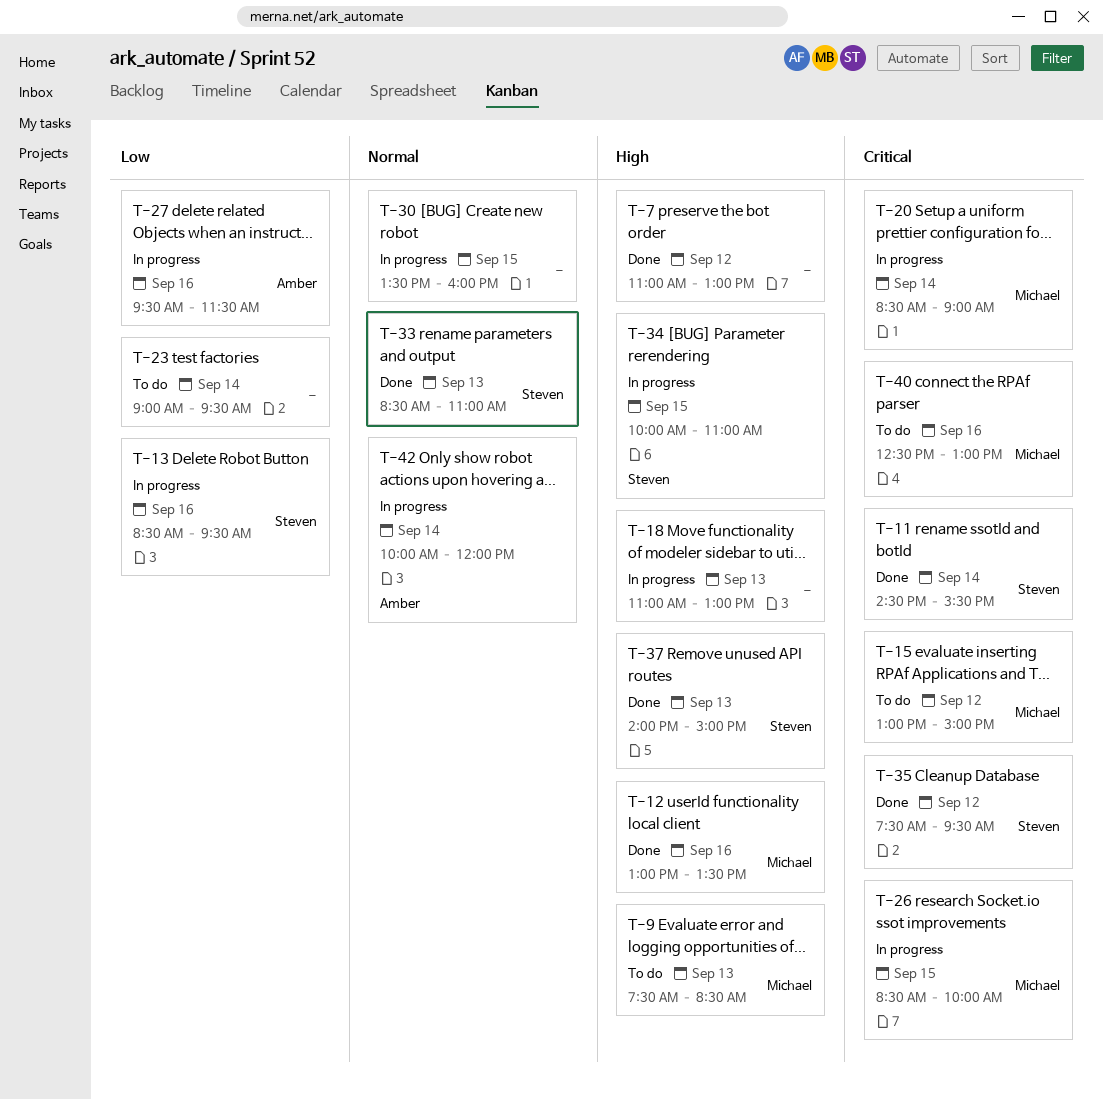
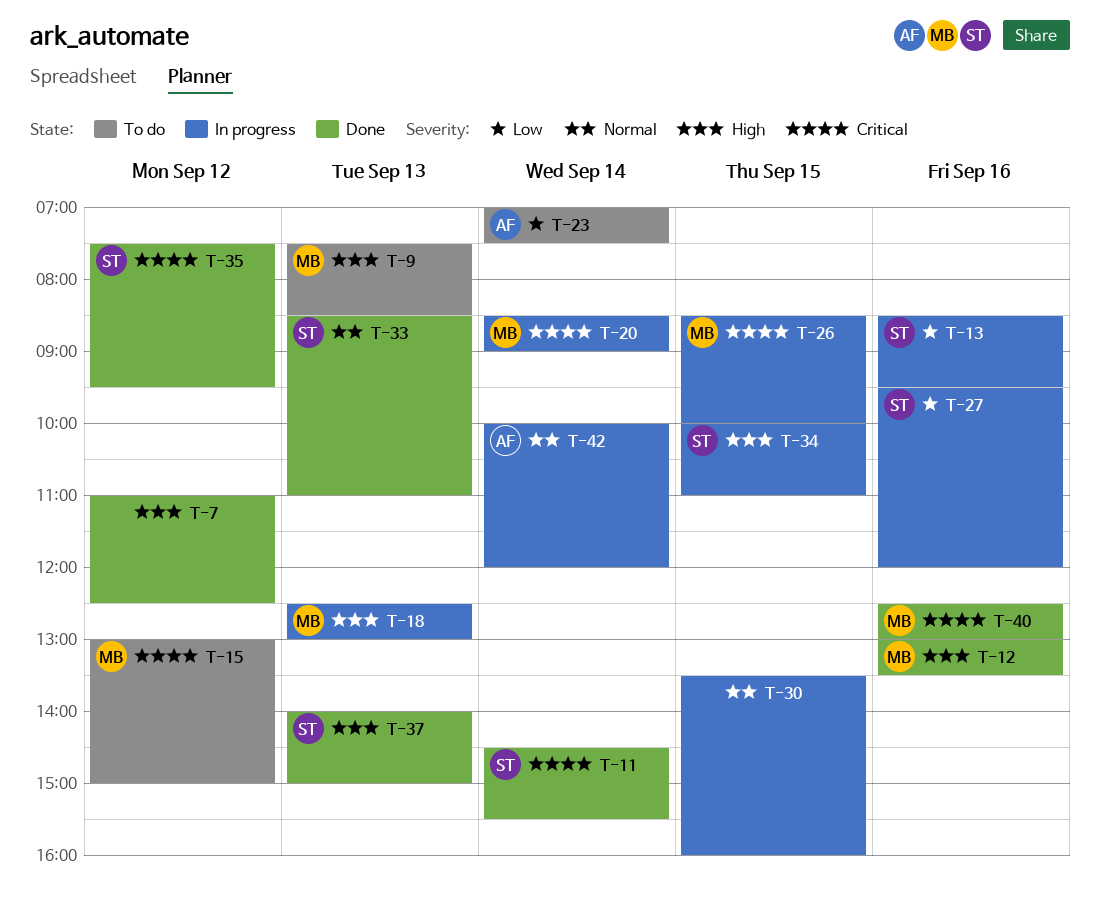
T-7, ends: 13:00 -> 12:30
T-18, owner: none -> Michael
T-18, begins: 11:00 -> 12:30
T-23, owner: none -> Amber
T-23, begins: 09:00 -> 07:00
T-23, ends: 09:30 -> 07:30
T-27, owner: Amber -> Steven
T-27, ends: 11:30 -> 12:00
T-40, status: To do -> Done

